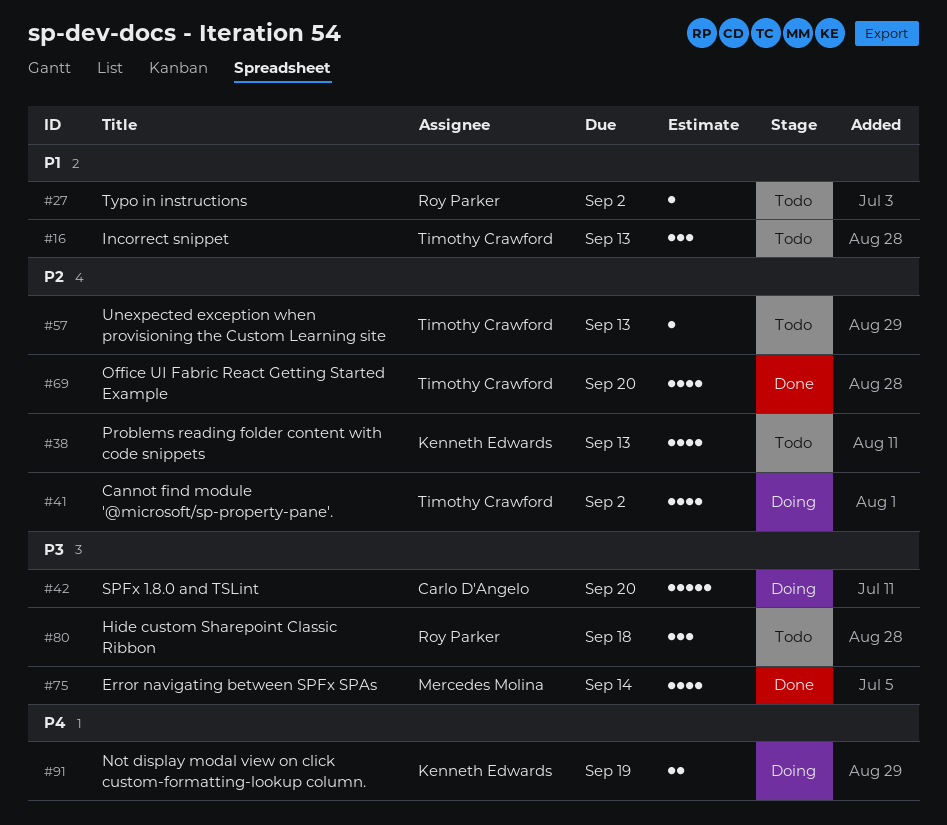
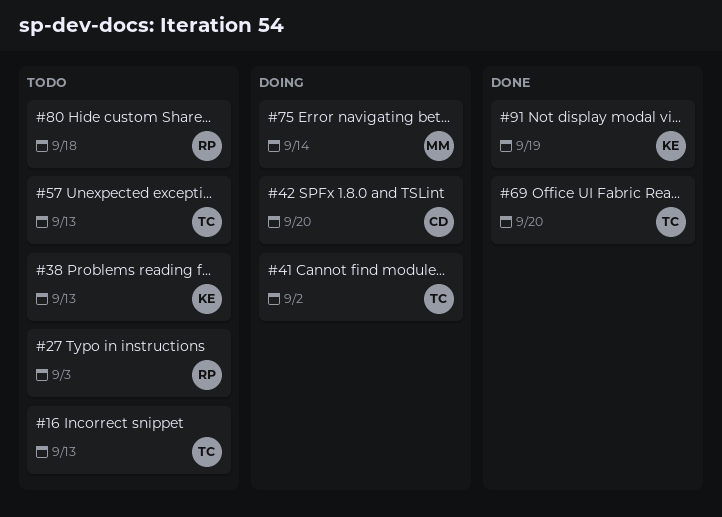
#27, due: Sep 2 -> Sep 3
#75, status: Done -> Doing
#91, status: Doing -> Done

